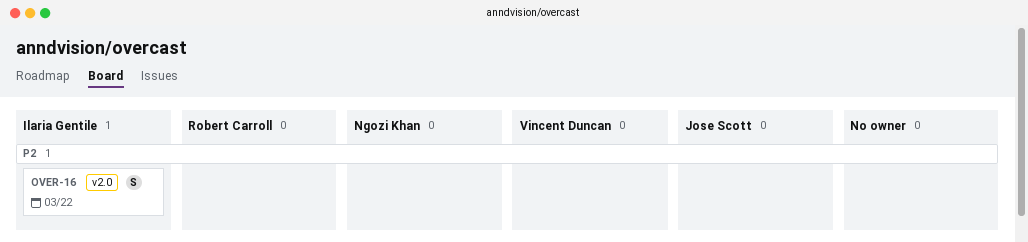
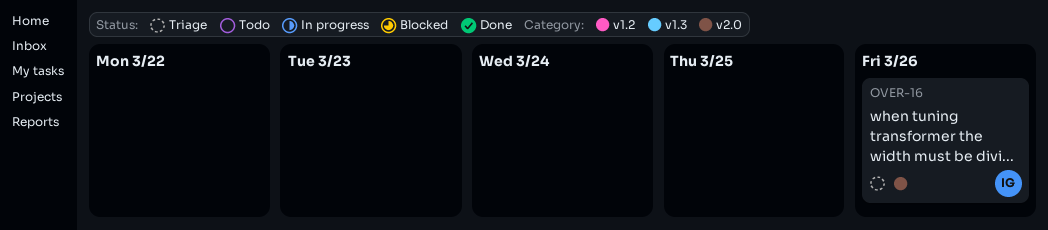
OVER-16, due: Mar 22 -> Mar 26

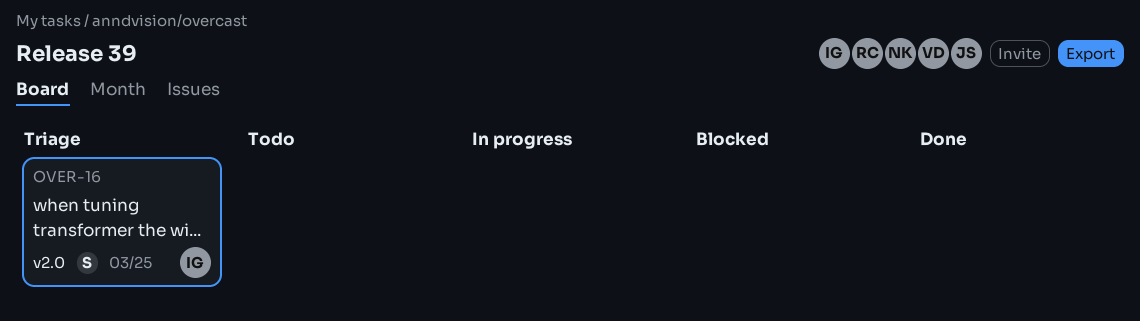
OVER-16, due: Mar 26 -> Mar 25

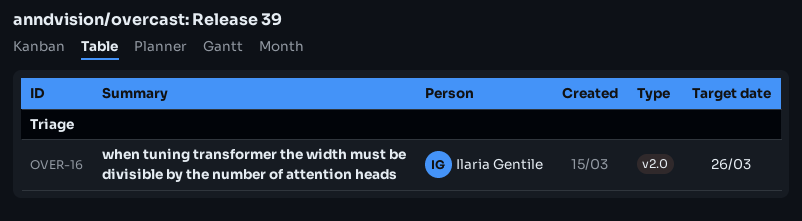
OVER-16, due: Mar 25 -> Mar 26

